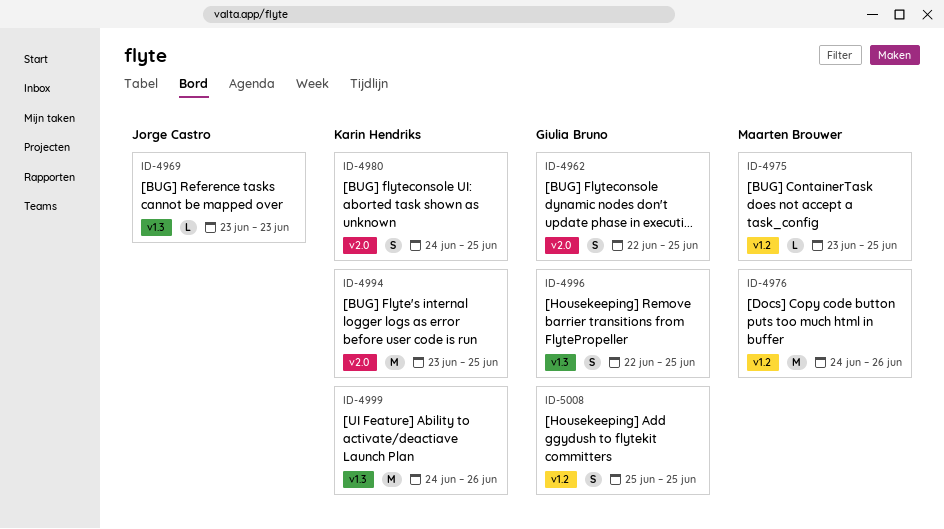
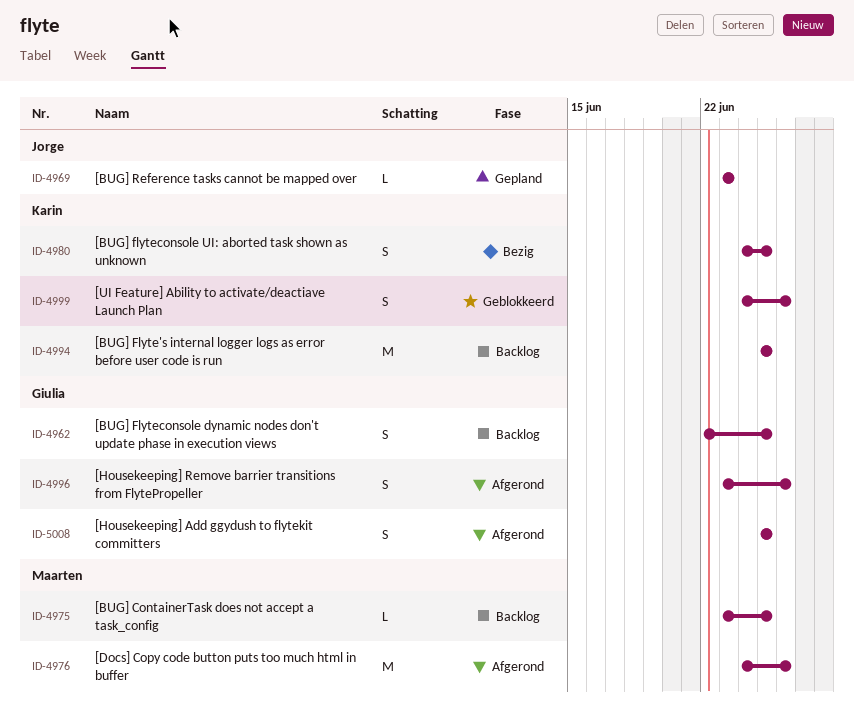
ID-4994, start: Jun 23 -> Jun 25
ID-4996, start: Jun 22 -> Jun 23
ID-4996, due: Jun 25 -> Jun 26
ID-4999, estimate: M -> S

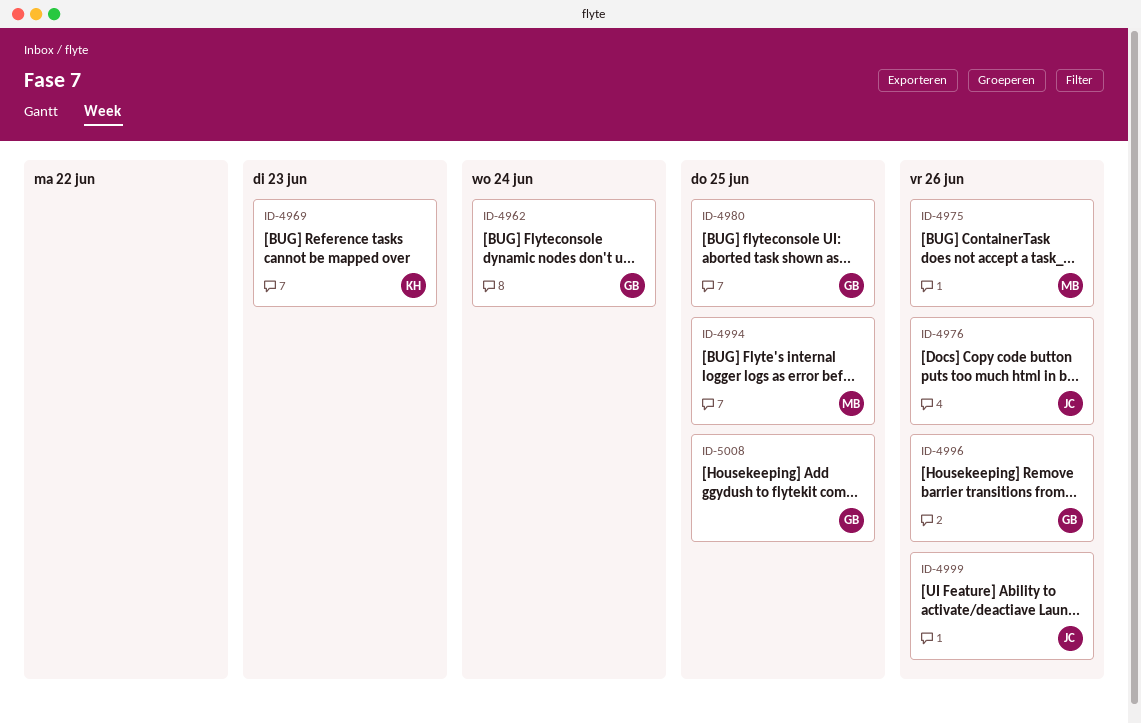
ID-4962, due: Jun 25 -> Jun 24
ID-4969, owner: Jorge -> Karin
ID-4975, due: Jun 25 -> Jun 26
ID-4976, owner: Maarten -> Jorge
ID-4980, owner: Karin -> Giulia
ID-4994, owner: Karin -> Maarten
ID-4999, owner: Karin -> Jorge

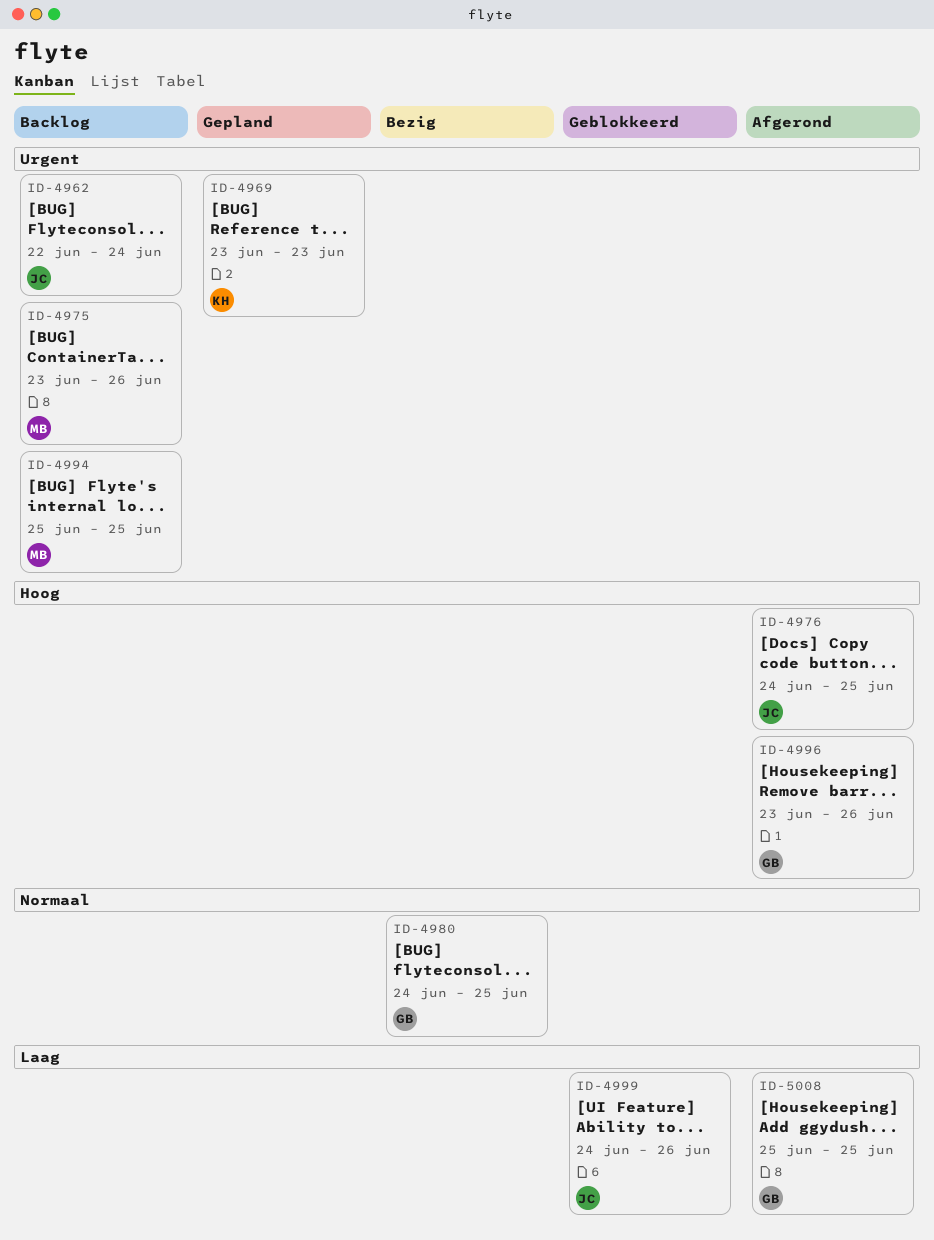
ID-4962, owner: GB -> JC
ID-4976, due: Jun 26 -> Jun 25

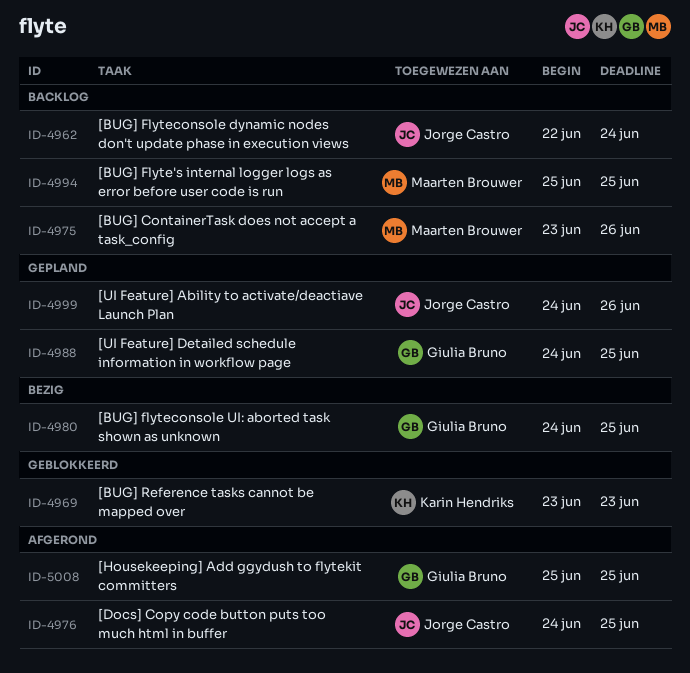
ID-4969, status: Gepland -> Geblokkeerd
ID-4988: none -> present
ID-4996: present -> none
ID-4999, status: Geblokkeerd -> Gepland

